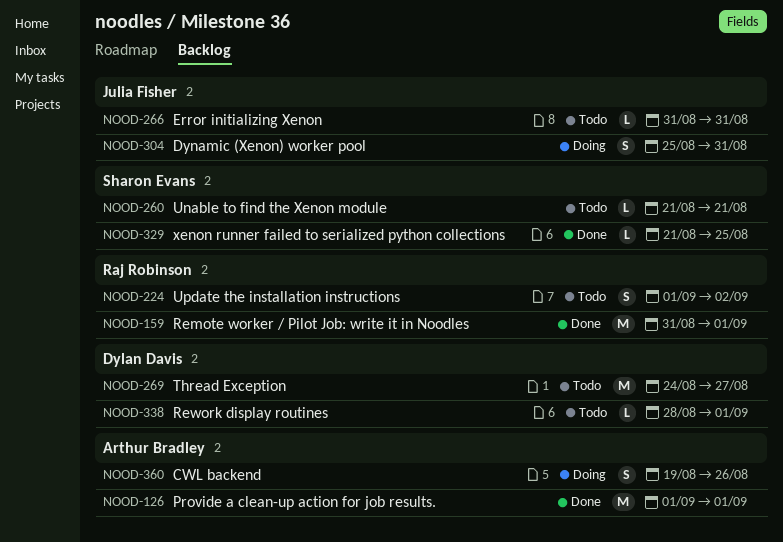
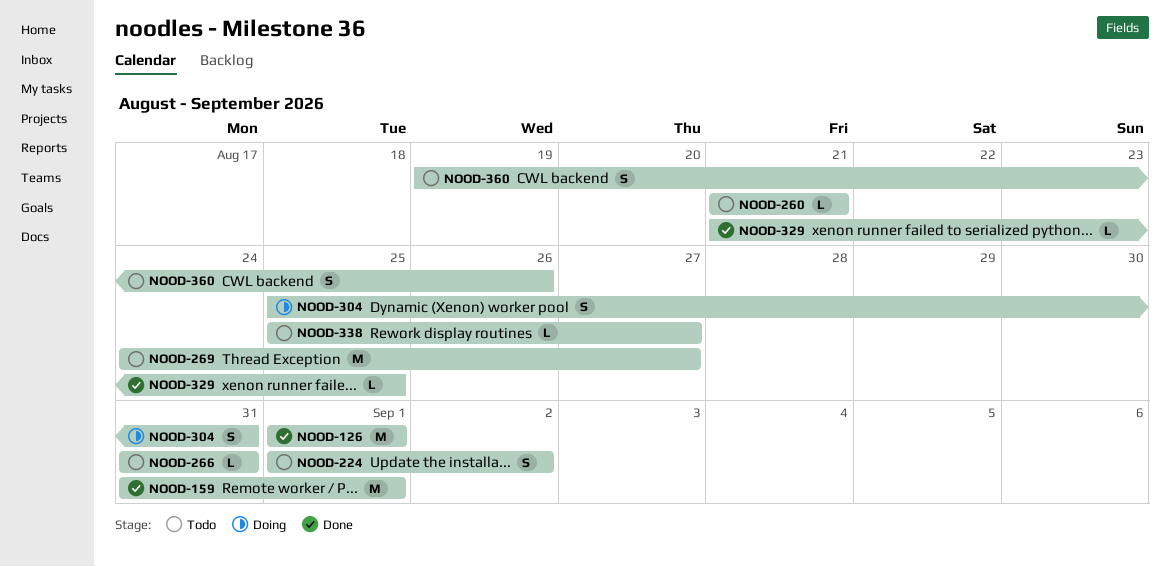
NOOD-338, start: Aug 28 -> Aug 25
NOOD-338, due: Sep 1 -> Aug 27
NOOD-360, status: Doing -> Todo

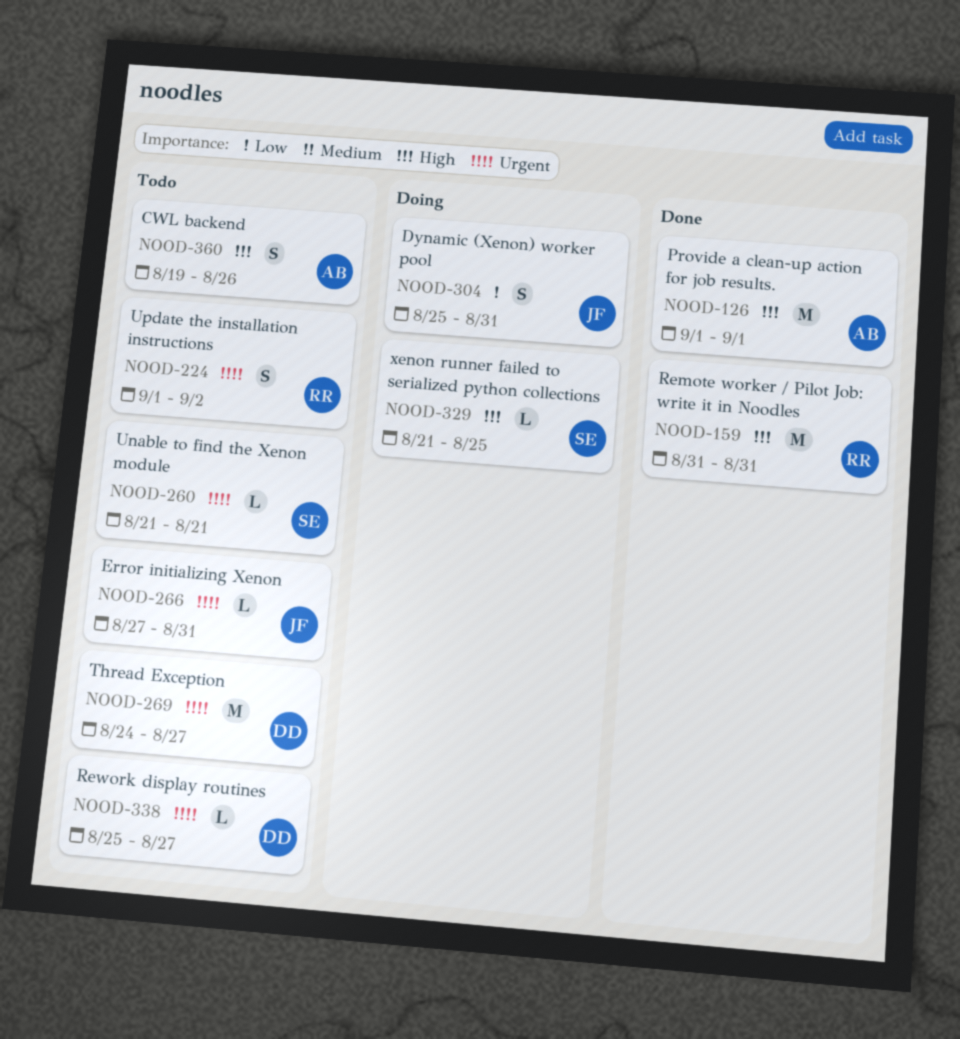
NOOD-159, due: Sep 1 -> Aug 31
NOOD-266, start: Aug 31 -> Aug 27
NOOD-329, status: Done -> Doing

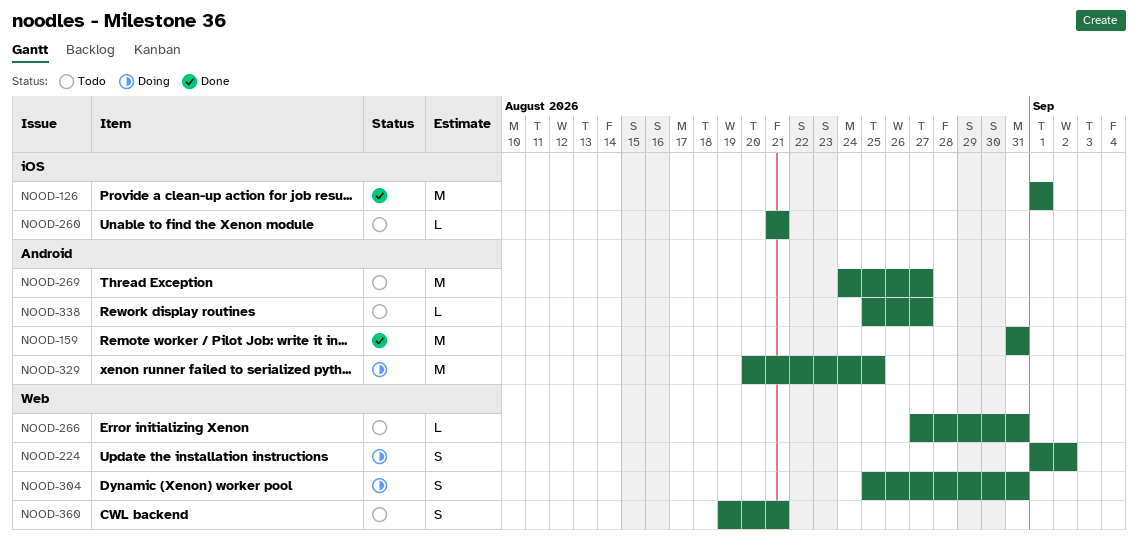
NOOD-224, status: Todo -> Doing
NOOD-329, estimate: L -> M
NOOD-329, start: Aug 21 -> Aug 20
NOOD-360, due: Aug 26 -> Aug 21

